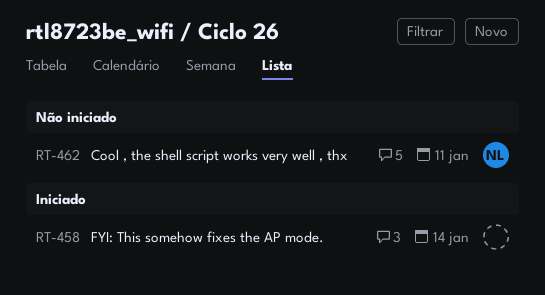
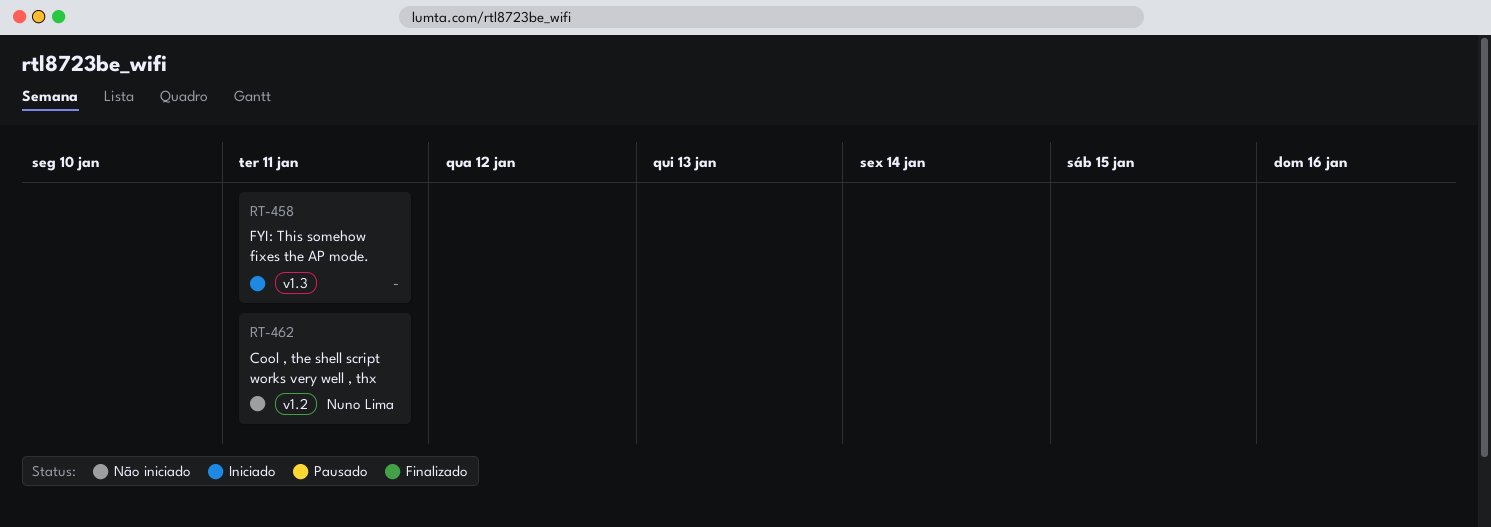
RT-458, due: Jan 14 -> Jan 11

